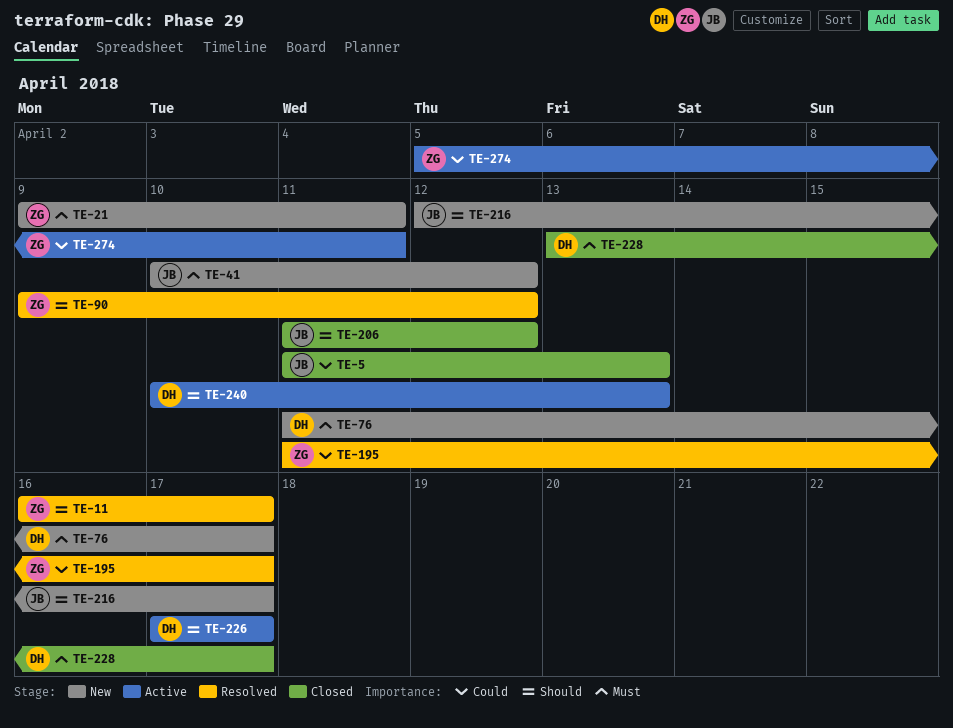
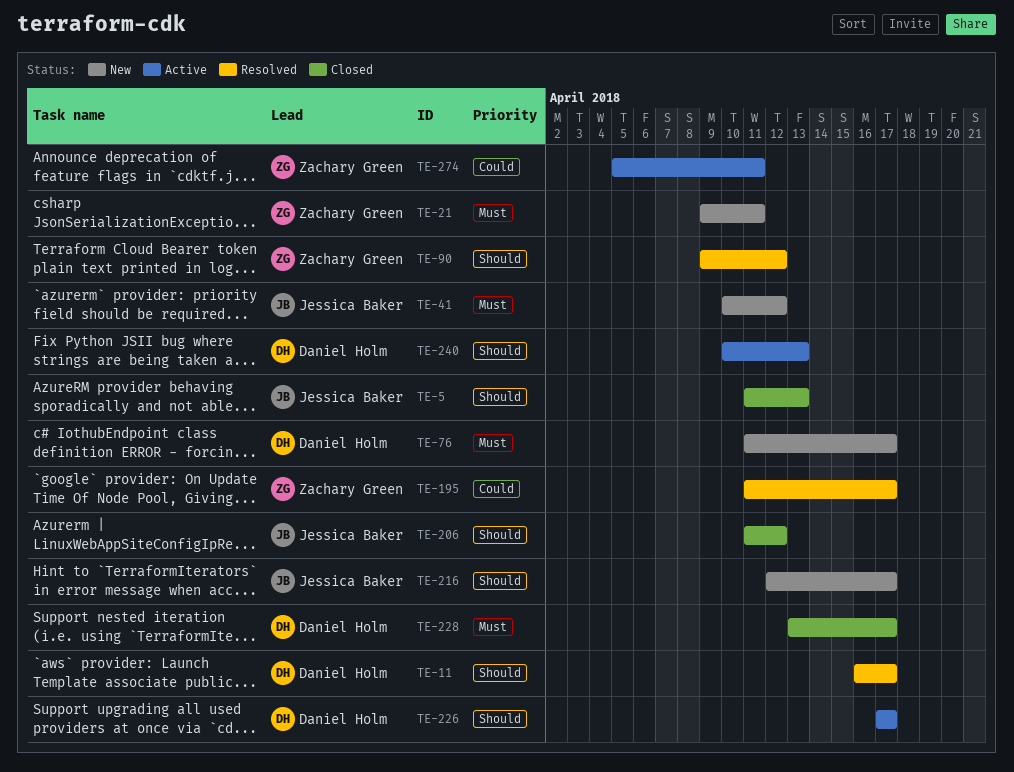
TE-5, priority: Could -> Should
TE-11, owner: Zachary Green -> Daniel Holm

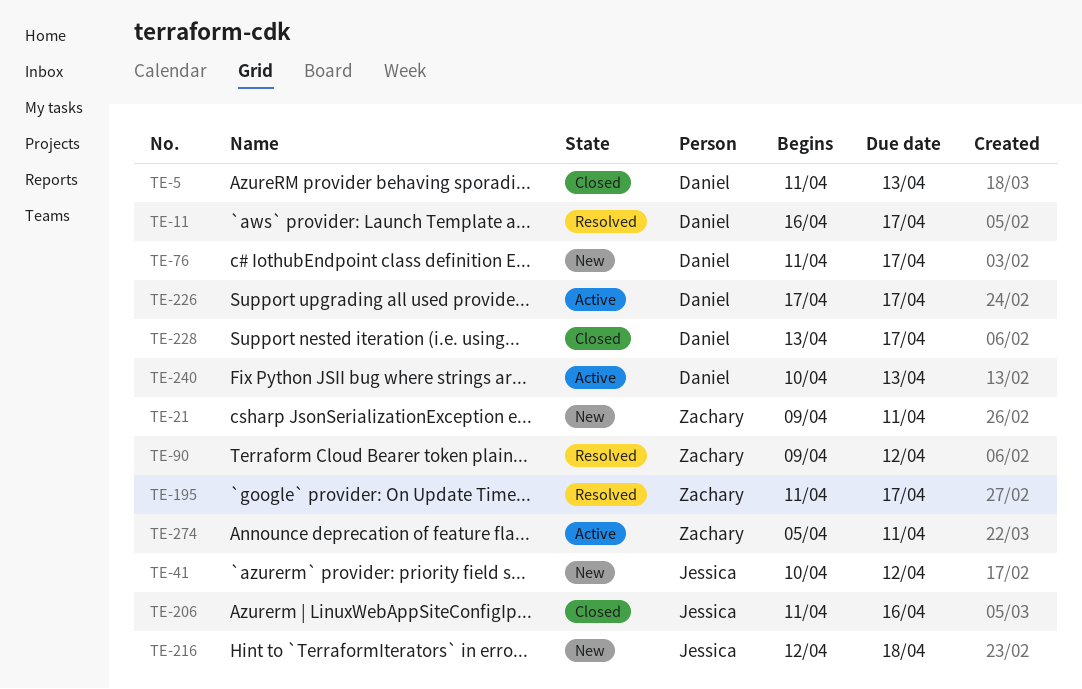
TE-5, owner: Jessica Baker -> Daniel Holm
TE-206, due: Apr 12 -> Apr 16
TE-216, due: Apr 17 -> Apr 18

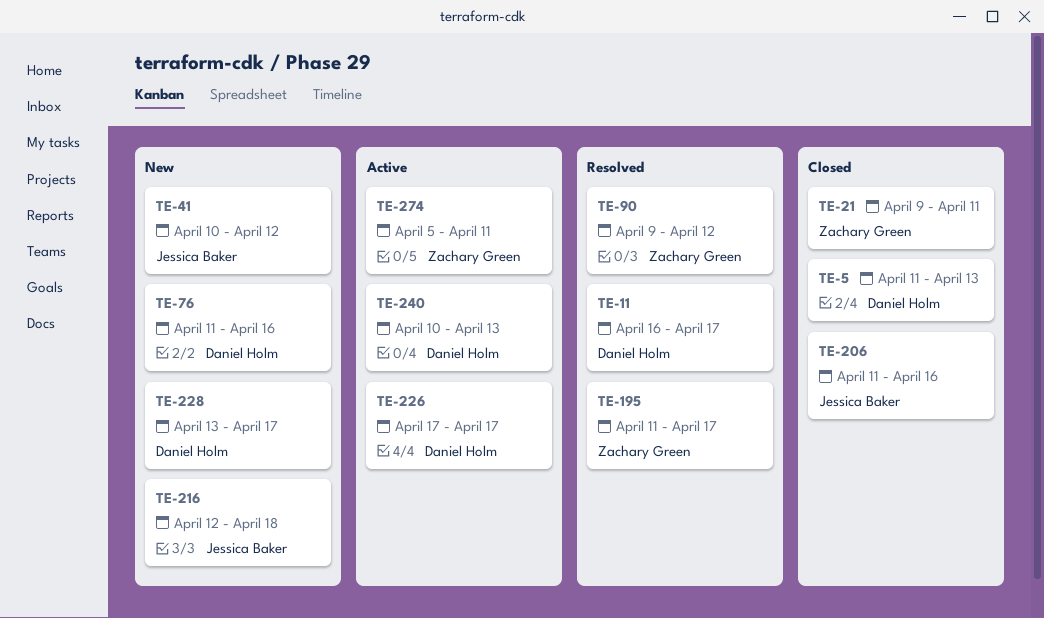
TE-21, status: New -> Closed
TE-76, due: Apr 17 -> Apr 16
TE-228, status: Closed -> New

